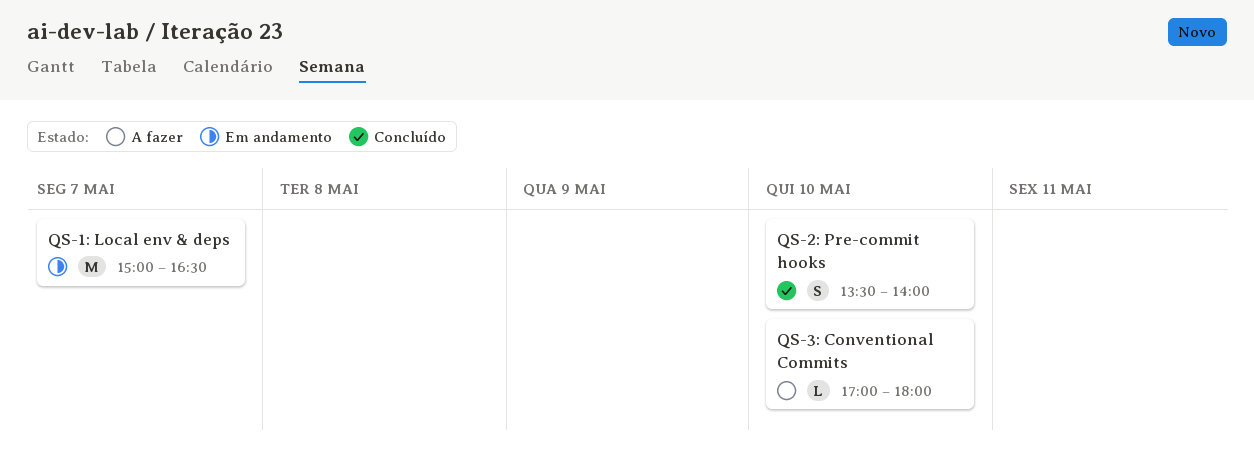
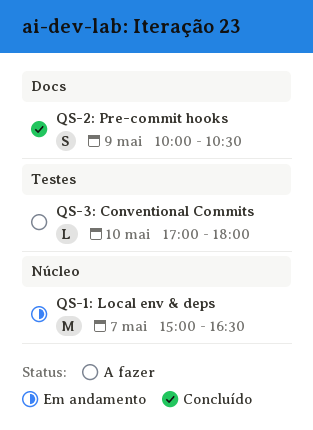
QS-2: Pre-commit hooks, day: May 10 -> May 9
QS-2: Pre-commit hooks, begins: 13:30 -> 10:00
QS-2: Pre-commit hooks, ends: 14:00 -> 10:30

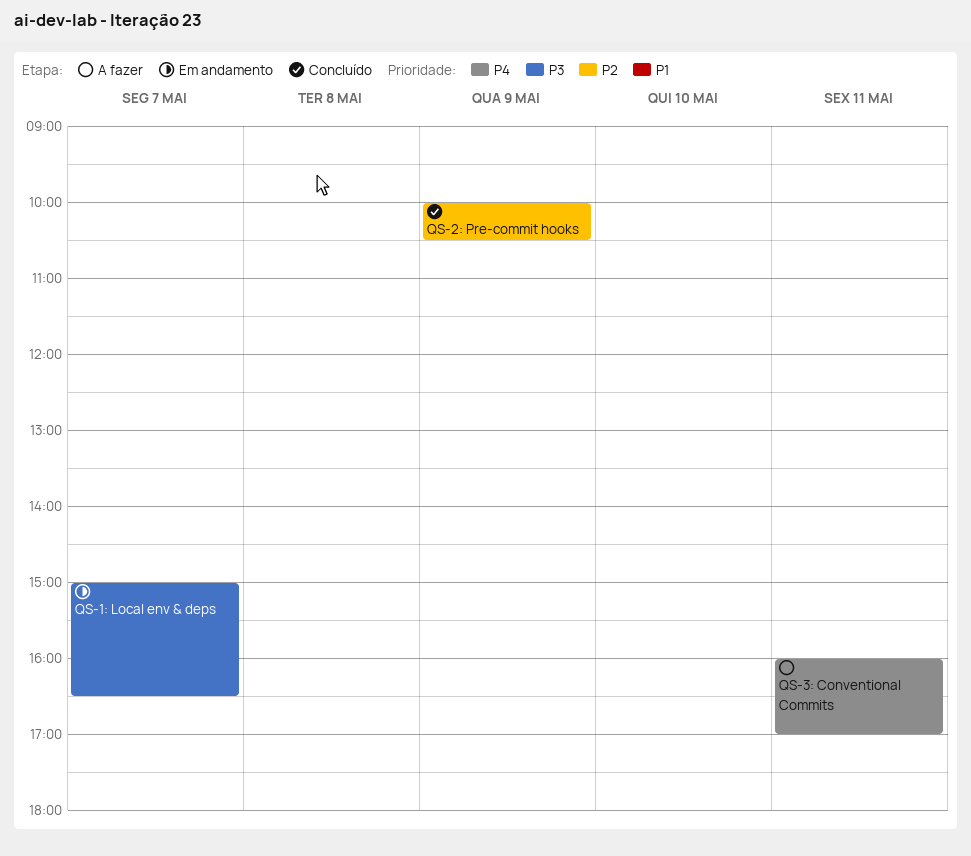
QS-3: Conventional Commits, day: May 10 -> May 11
QS-3: Conventional Commits, begins: 17:00 -> 16:00
QS-3: Conventional Commits, ends: 18:00 -> 17:00

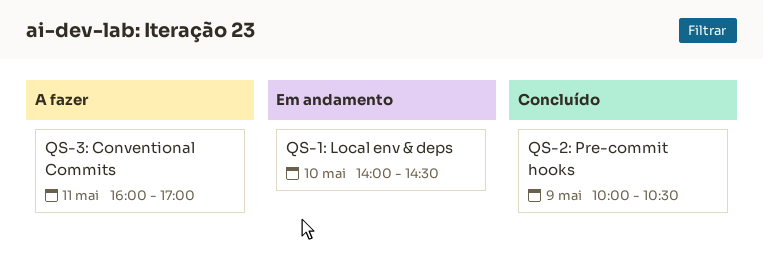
QS-1: Local env & deps, day: May 7 -> May 10
QS-1: Local env & deps, begins: 15:00 -> 14:00
QS-1: Local env & deps, ends: 16:30 -> 14:30

